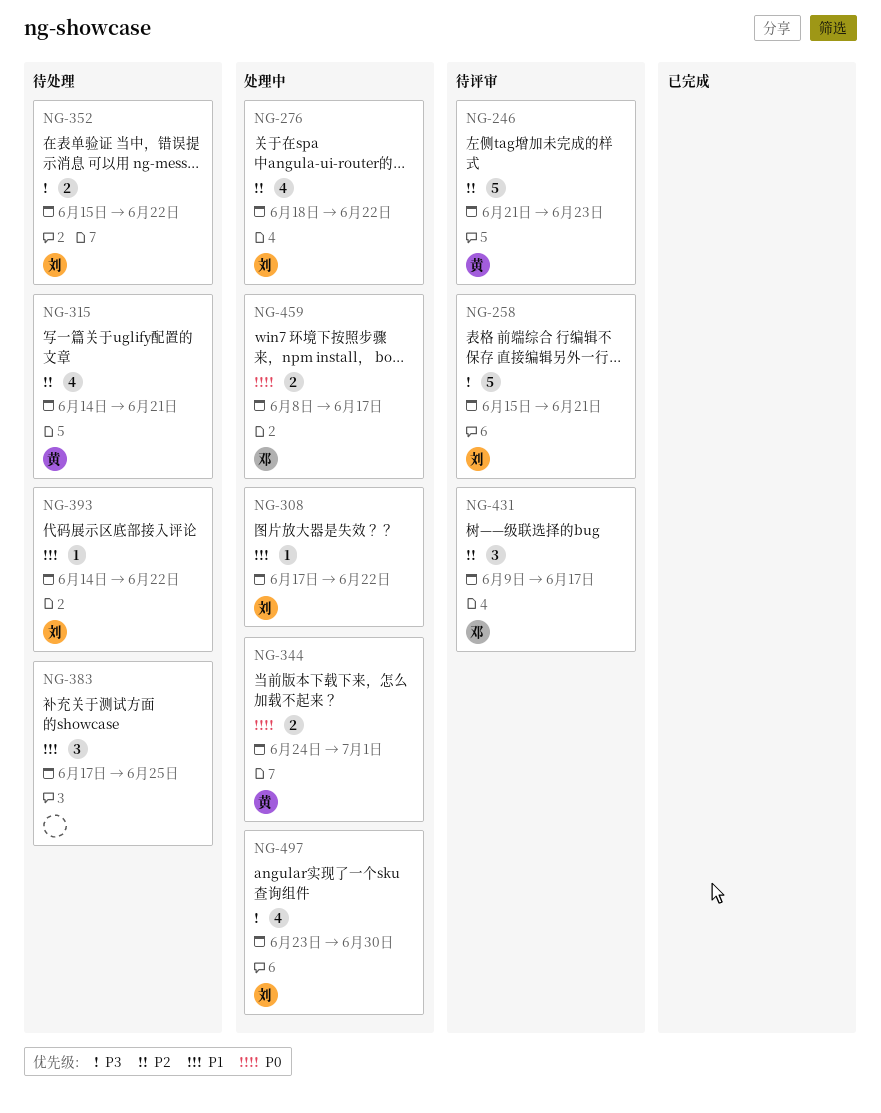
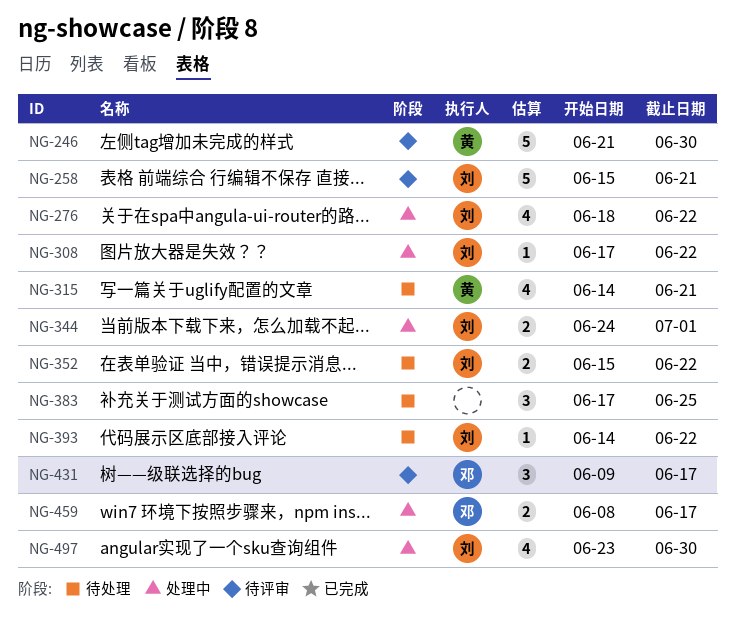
NG-246, due: Jun 23 -> Jun 30
NG-344, owner: 黄 -> 刘

